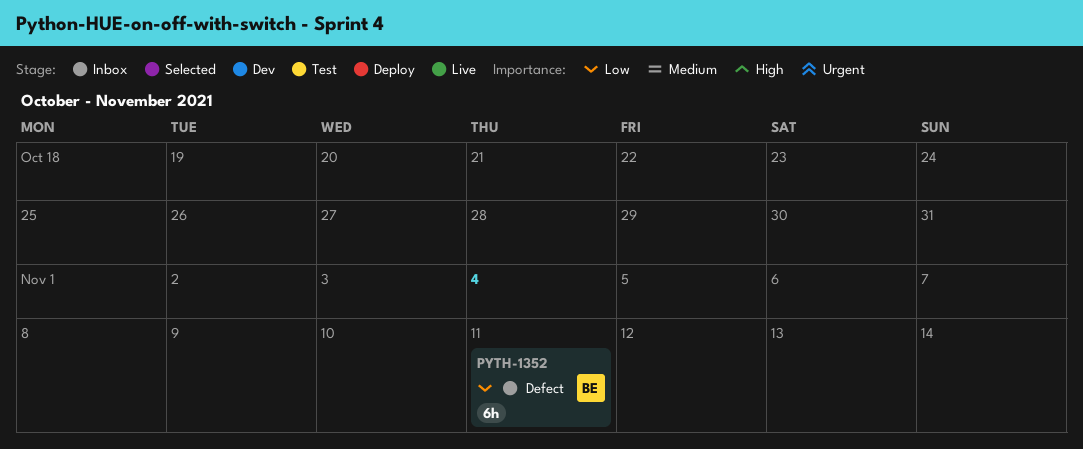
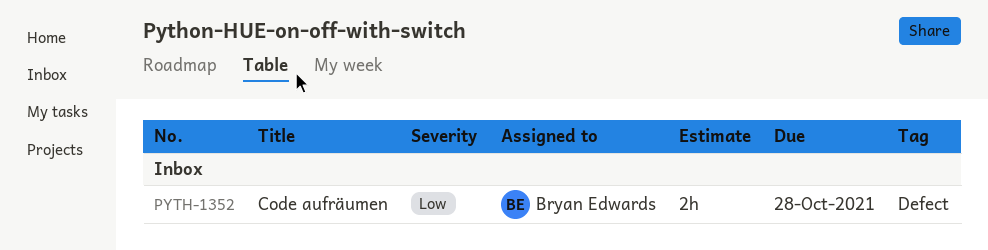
PYTH-1352, estimate: 6h -> 2h
PYTH-1352, due: Nov 11 -> Oct 28

